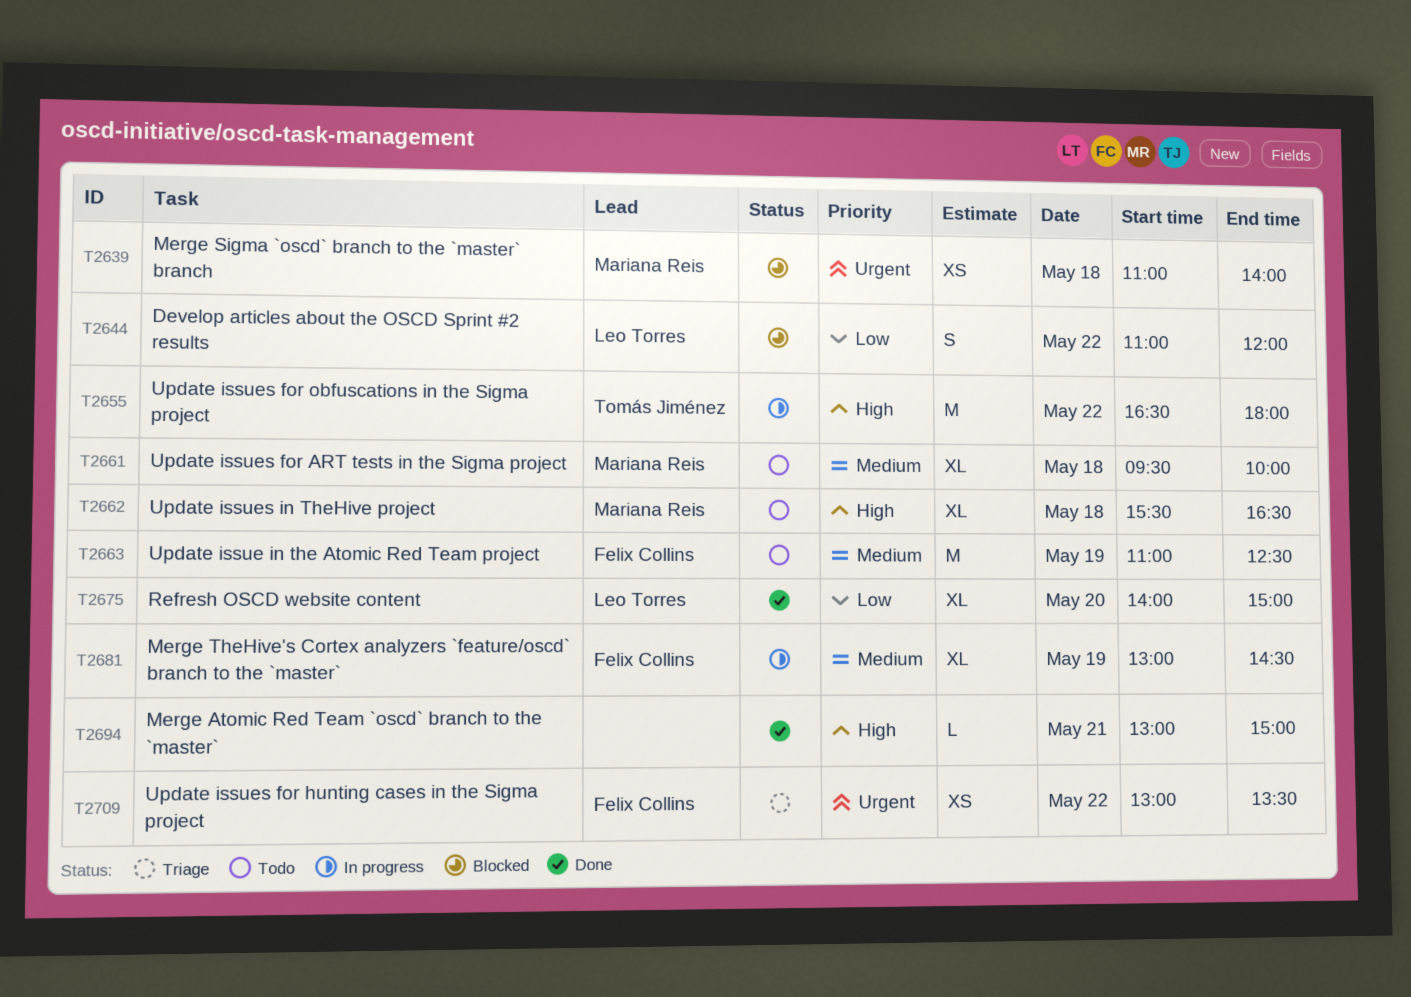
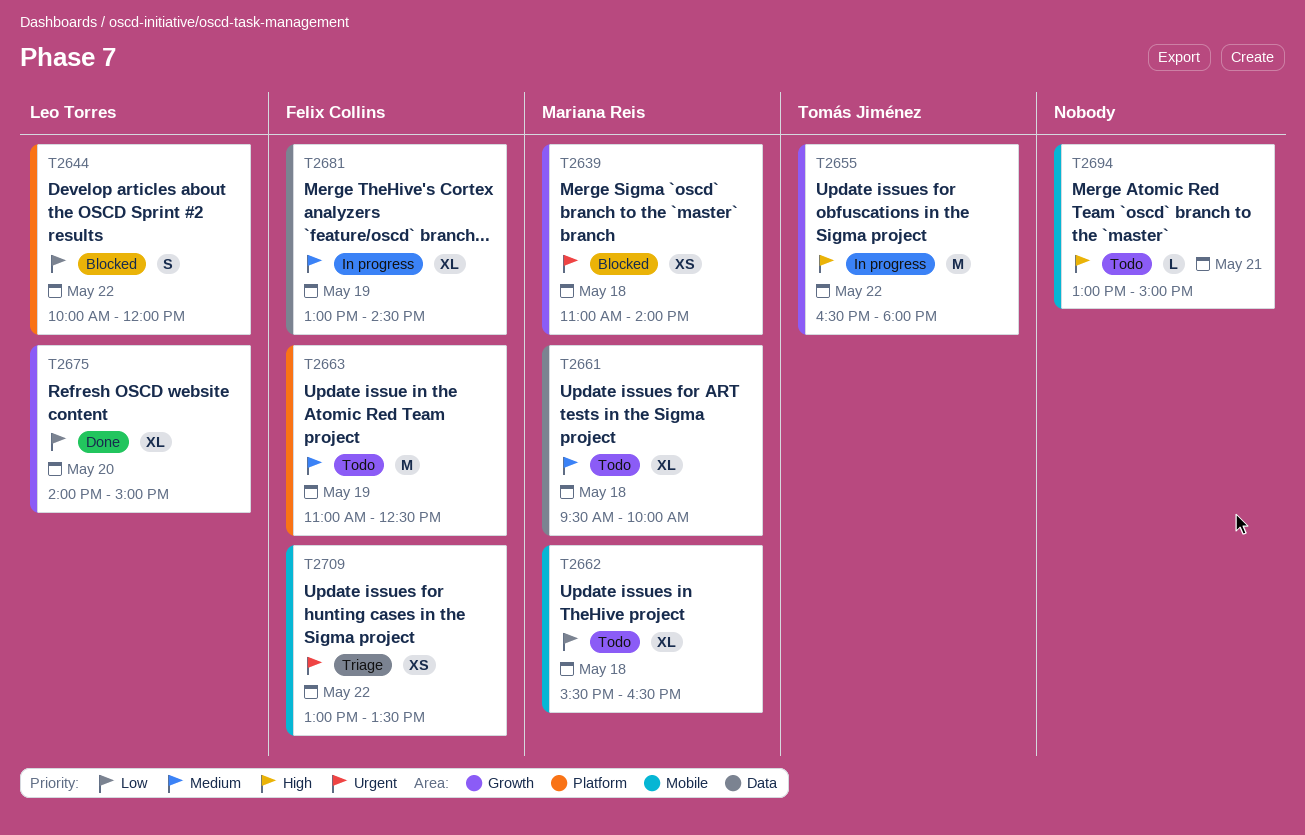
T2644, begins: 11:00 -> 10:00
T2662, priority: High -> Low
T2694, status: Done -> Todo

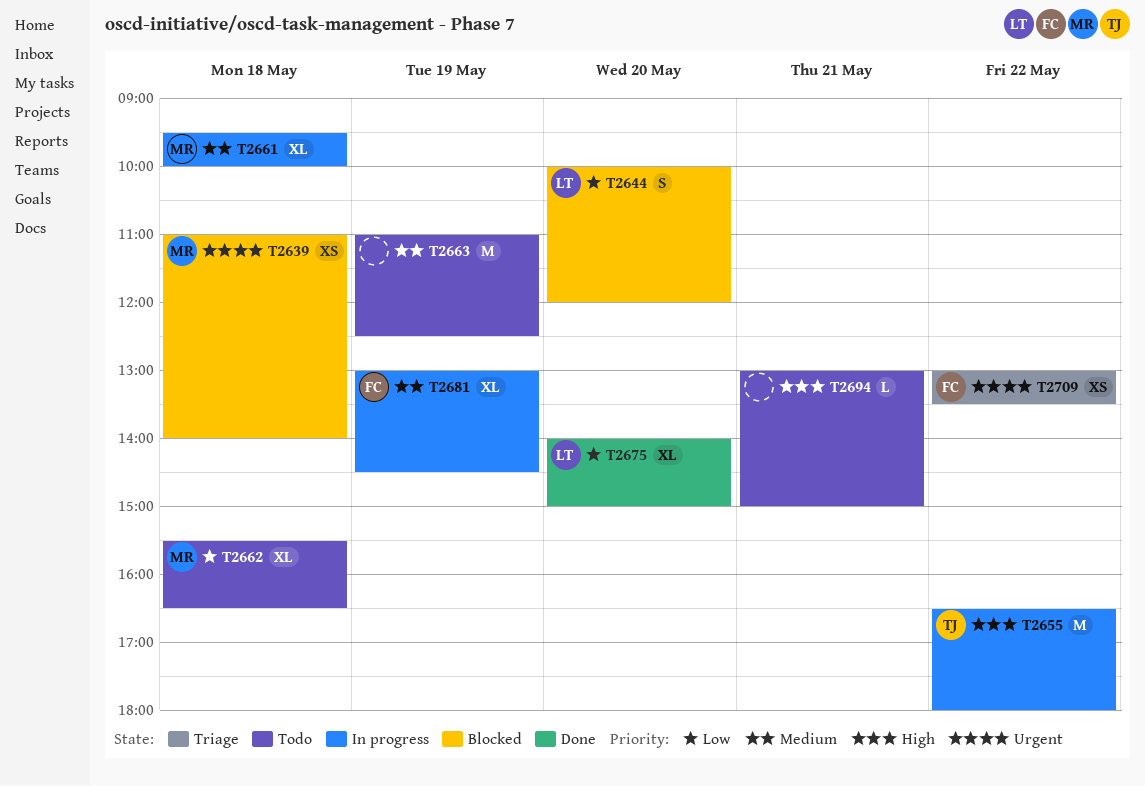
T2644, day: May 22 -> May 20
T2661, status: Todo -> In progress
T2663, owner: Felix Collins -> none

